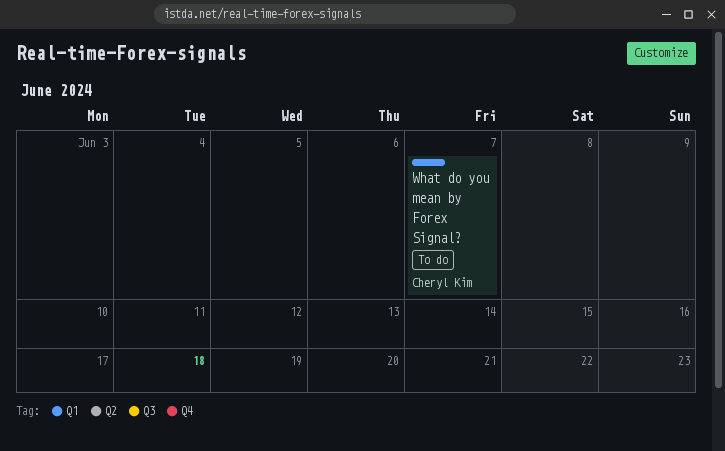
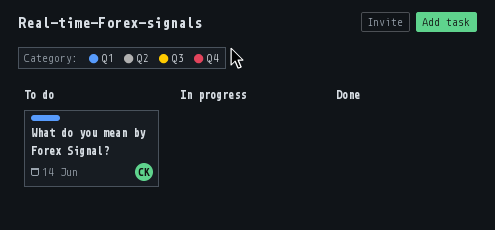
What do you mean by Forex Signal?, due: Jun 7 -> Jun 14

